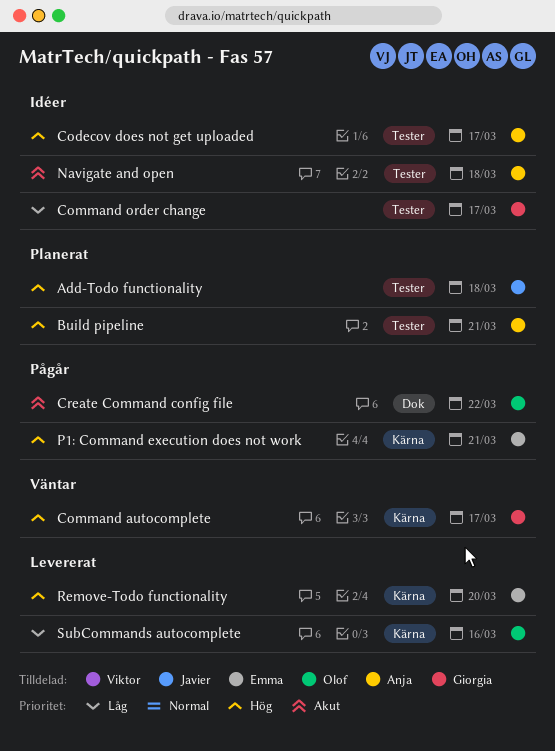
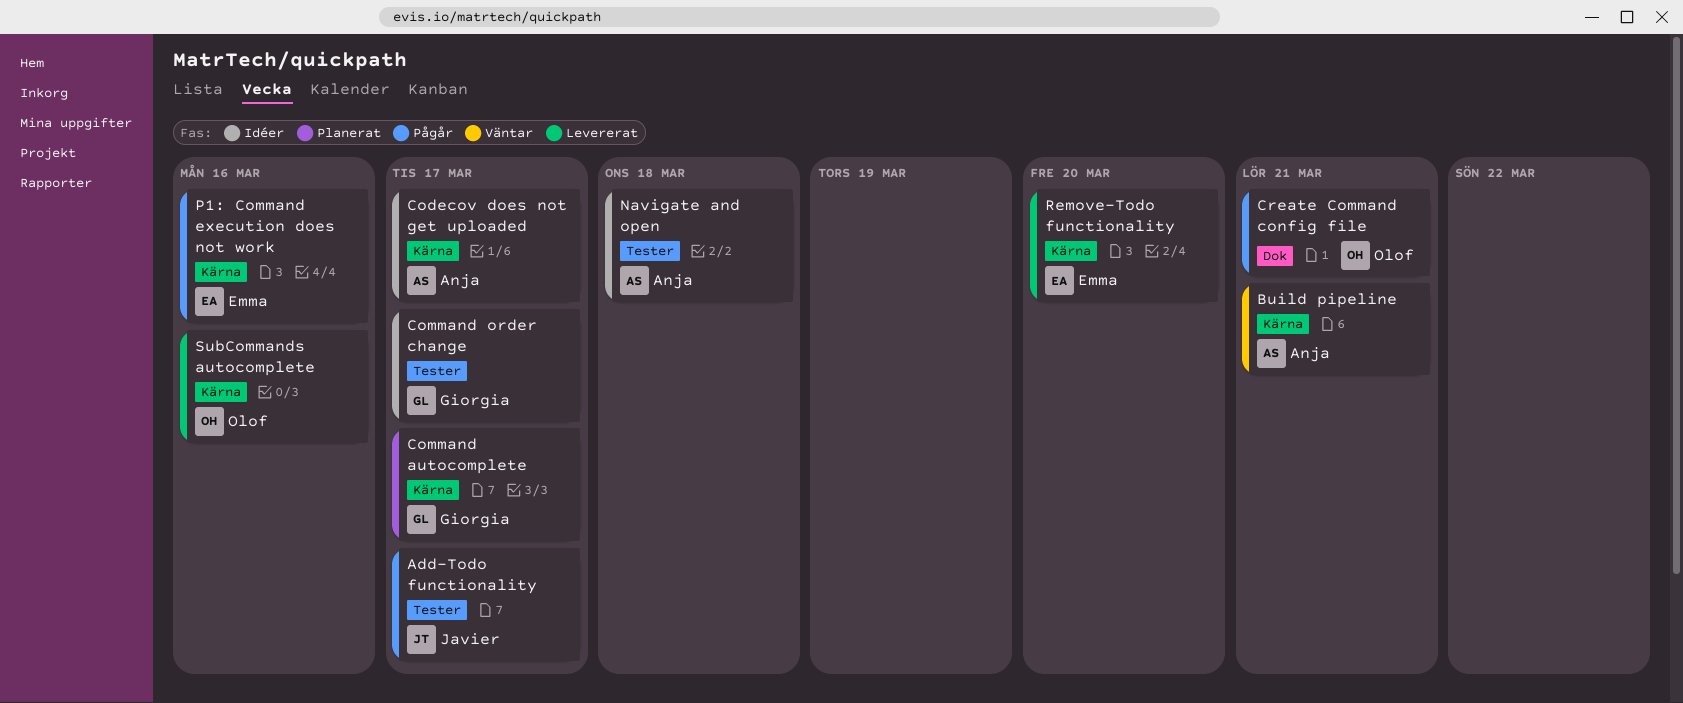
Add-Todo functionality, status: Planerat -> Pågår
Add-Todo functionality, due: Mar 18 -> Mar 17
Build pipeline, status: Planerat -> Väntar
Build pipeline, label: Tester -> Kärna
Codecov does not get uploaded, label: Tester -> Kärna
Command autocomplete, status: Väntar -> Planerat
Create Command config file, due: Mar 22 -> Mar 21
P1: Command execution does not work, due: Mar 21 -> Mar 16

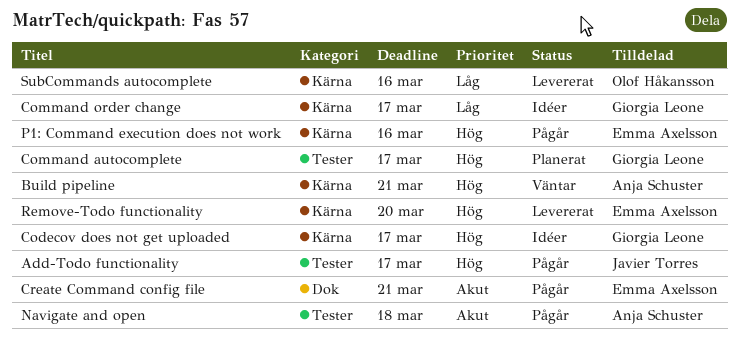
Codecov does not get uploaded, owner: Anja Schuster -> Giorgia Leone
Command autocomplete, label: Kärna -> Tester
Command order change, label: Tester -> Kärna
Create Command config file, owner: Olof Håkansson -> Emma Axelsson
Navigate and open, status: Idéer -> Pågår

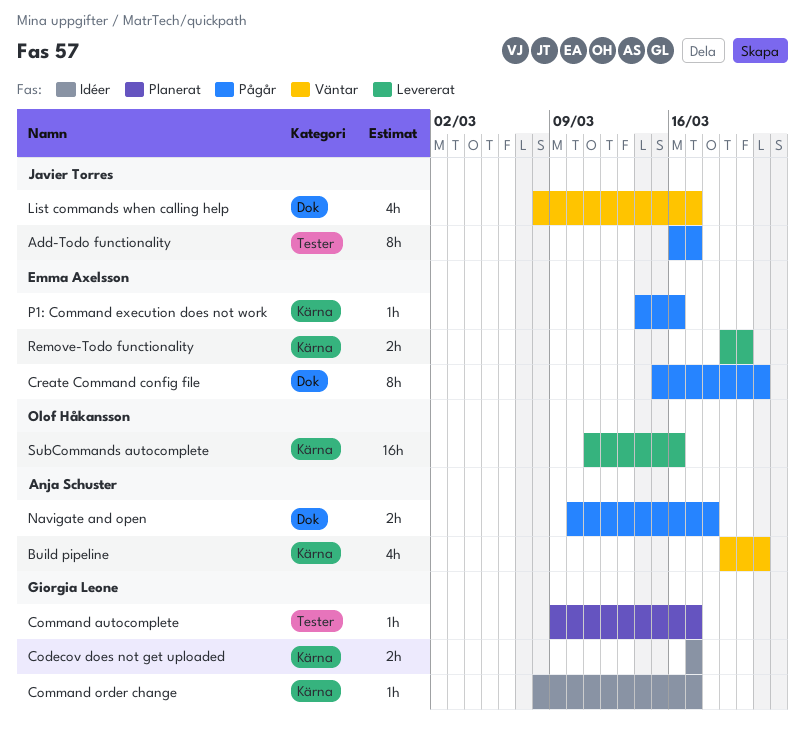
List commands when calling help: none -> present
Navigate and open, label: Tester -> Dok

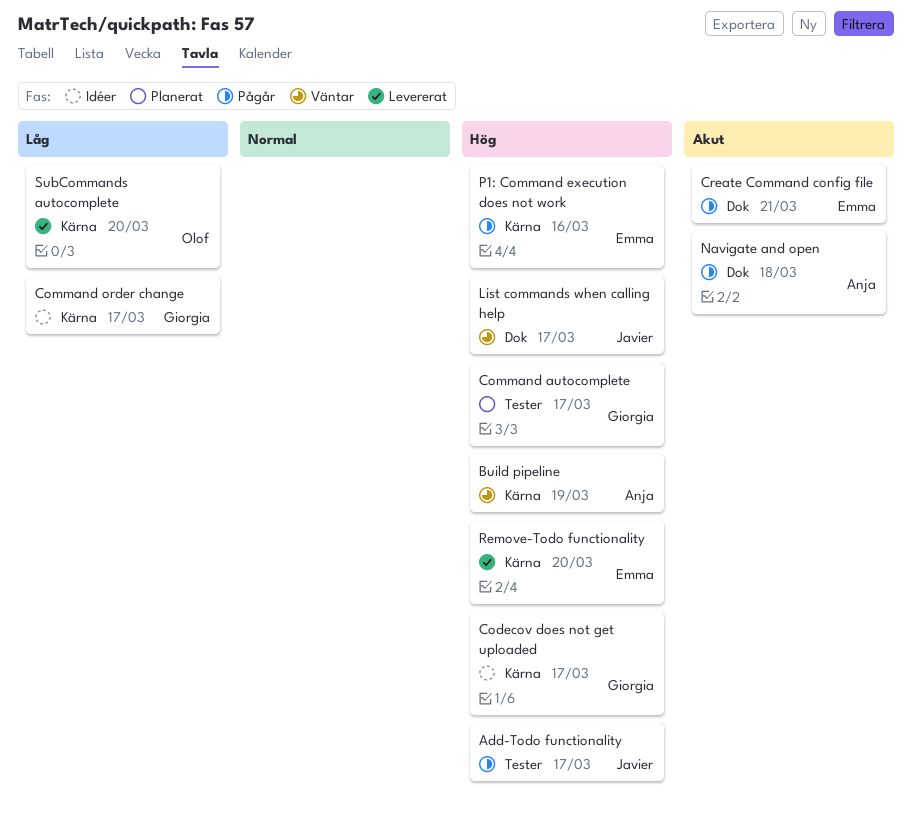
Build pipeline, due: Mar 21 -> Mar 19
SubCommands autocomplete, due: Mar 16 -> Mar 20

